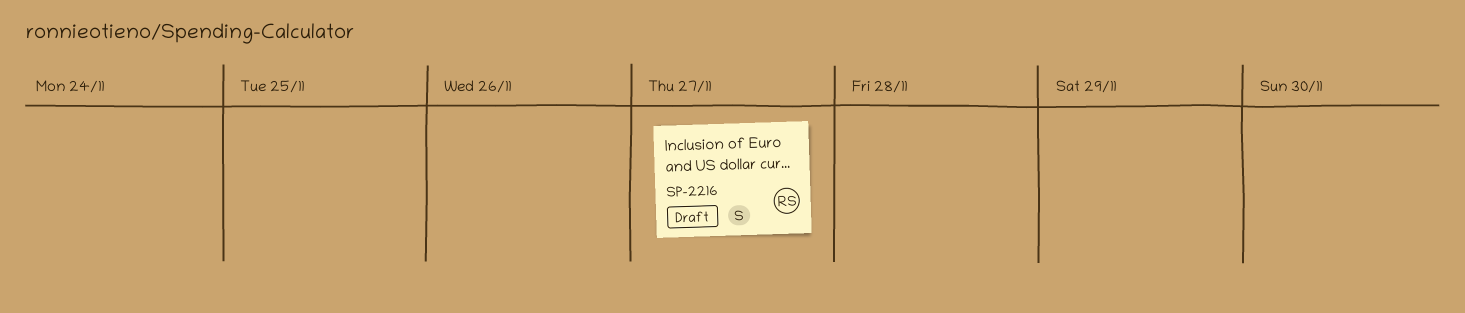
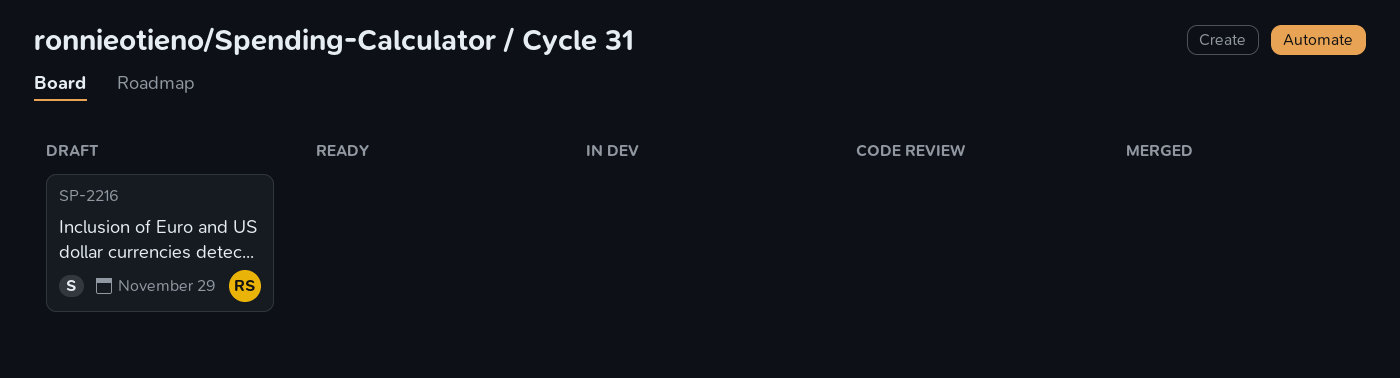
SP-2216, due: Nov 27 -> Nov 29

